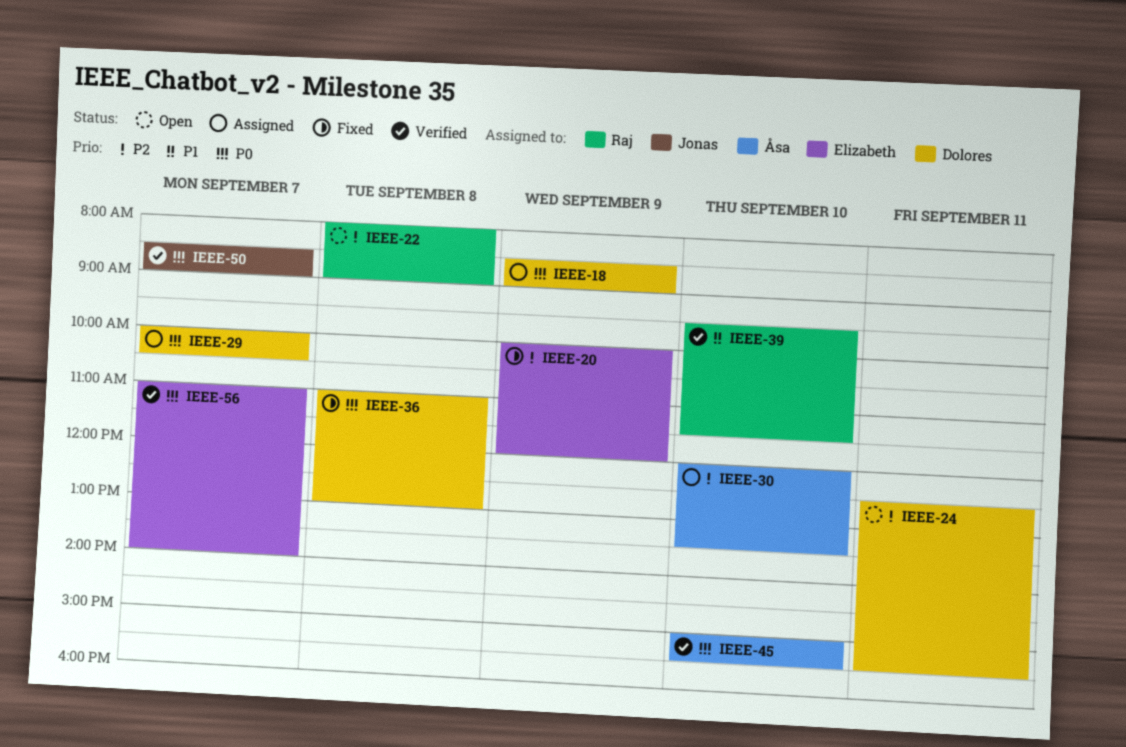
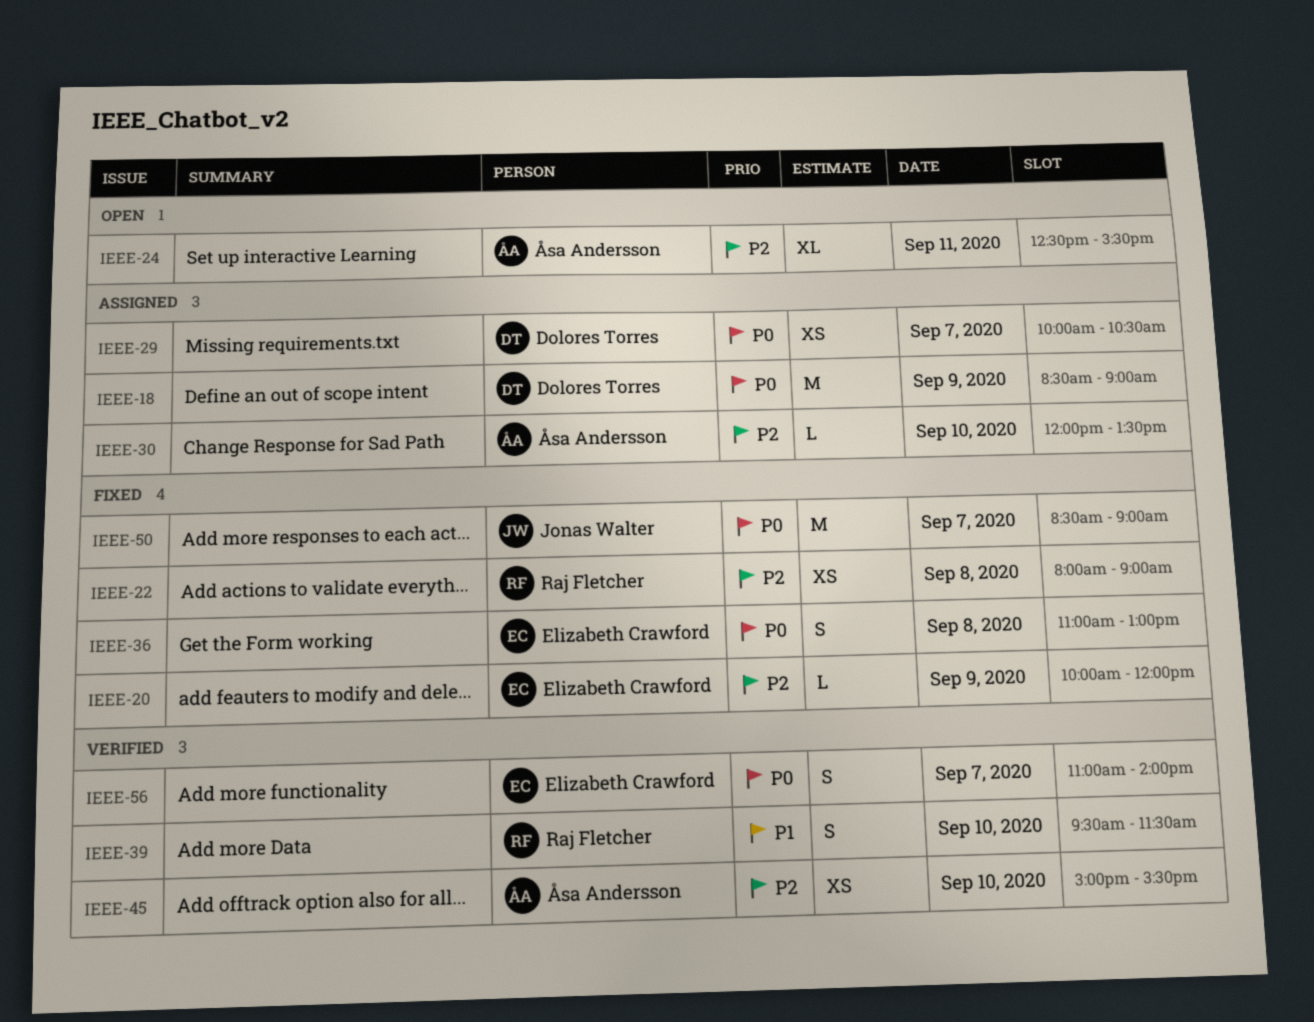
IEEE-22, status: Open -> Fixed
IEEE-24, owner: Dolores Torres -> Åsa Andersson
IEEE-36, owner: Dolores Torres -> Elizabeth Crawford
IEEE-45, priority: P0 -> P2
IEEE-50, status: Verified -> Fixed

